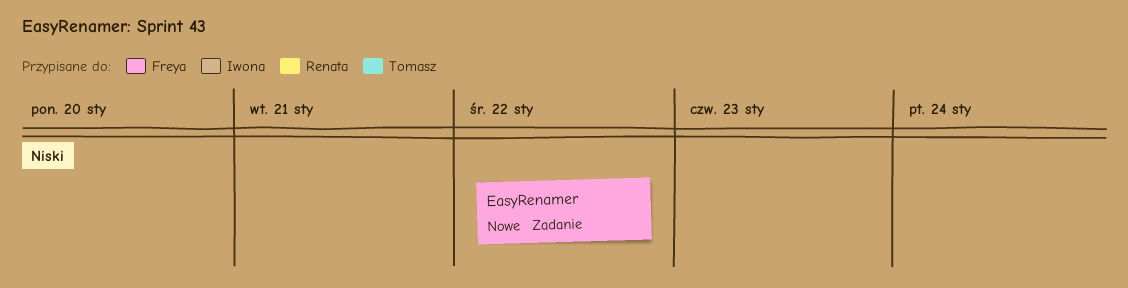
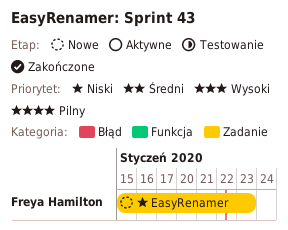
EasyRenamer, due: Jan 22 -> Jan 23

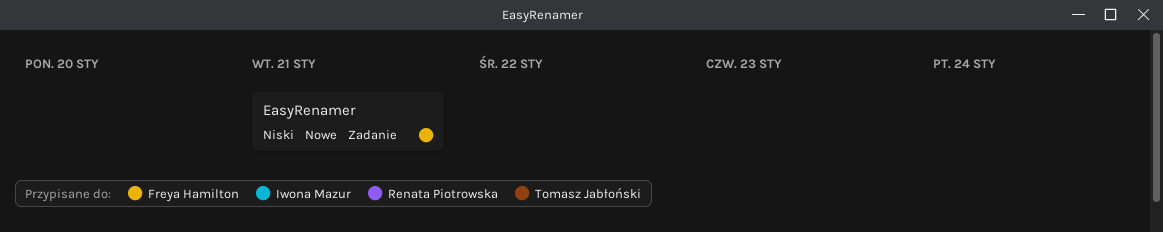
EasyRenamer, due: Jan 23 -> Jan 21

